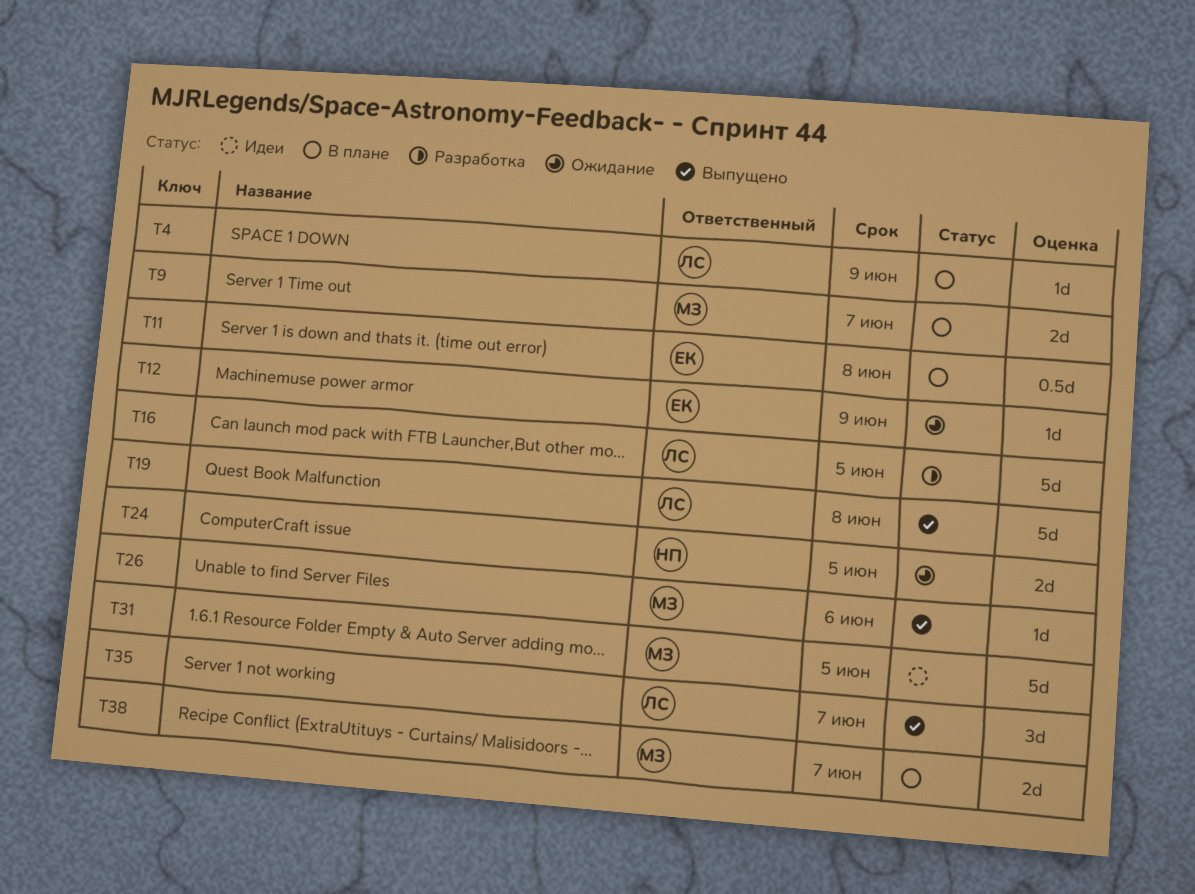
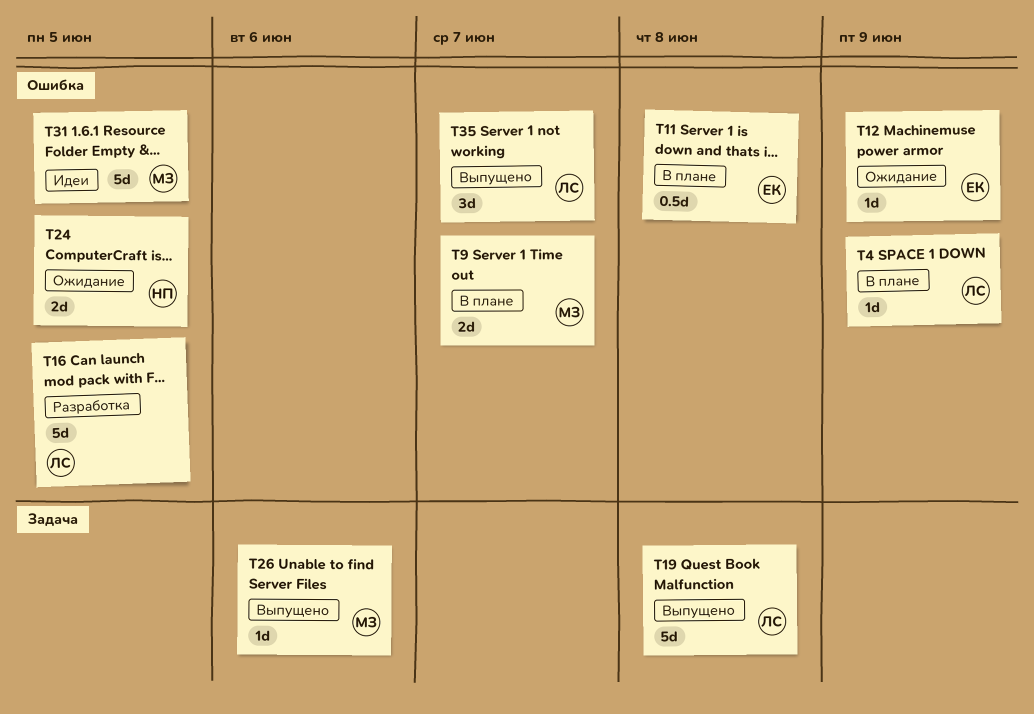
T38: present -> none

